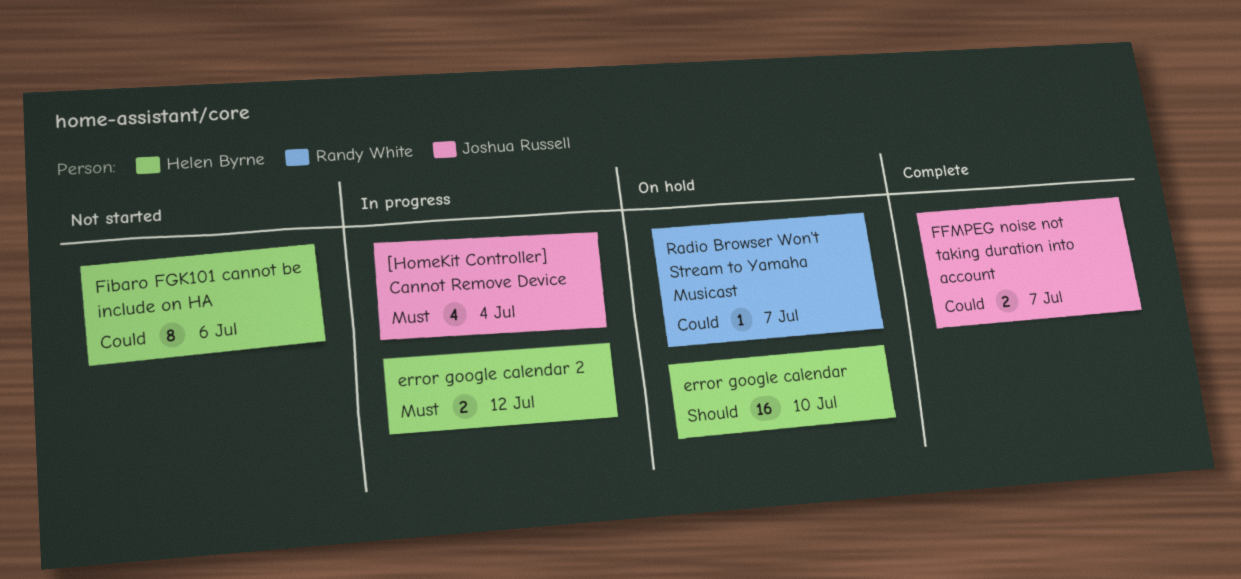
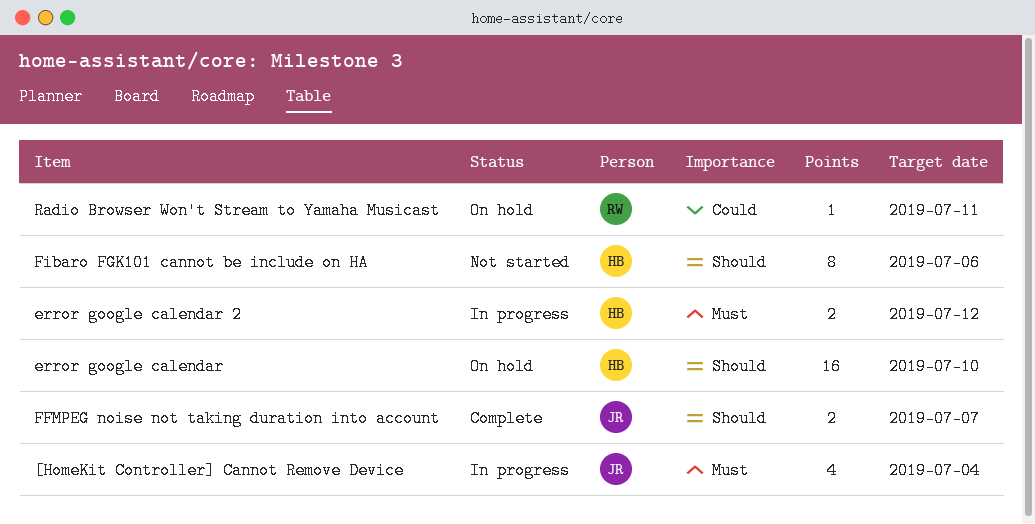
FFMPEG noise not taking duration into account, priority: Could -> Should
Fibaro FGK101 cannot be include on HA, priority: Could -> Should
Radio Browser Won't Stream to Yamaha Musicast, due: Jul 7 -> Jul 11

